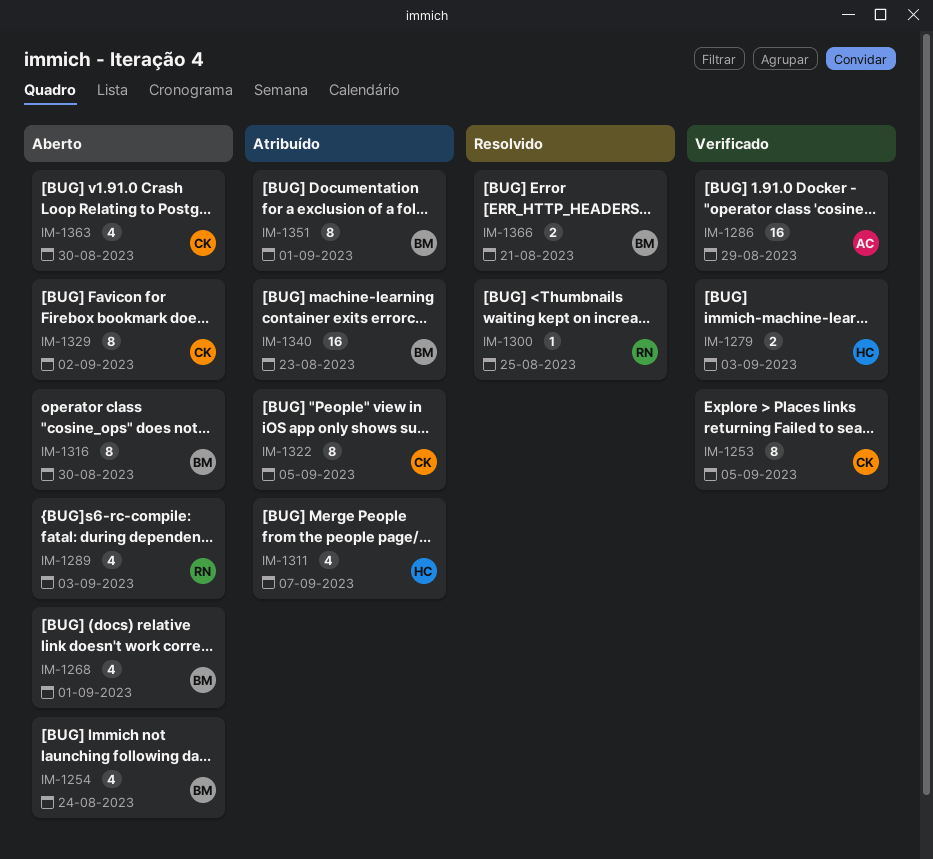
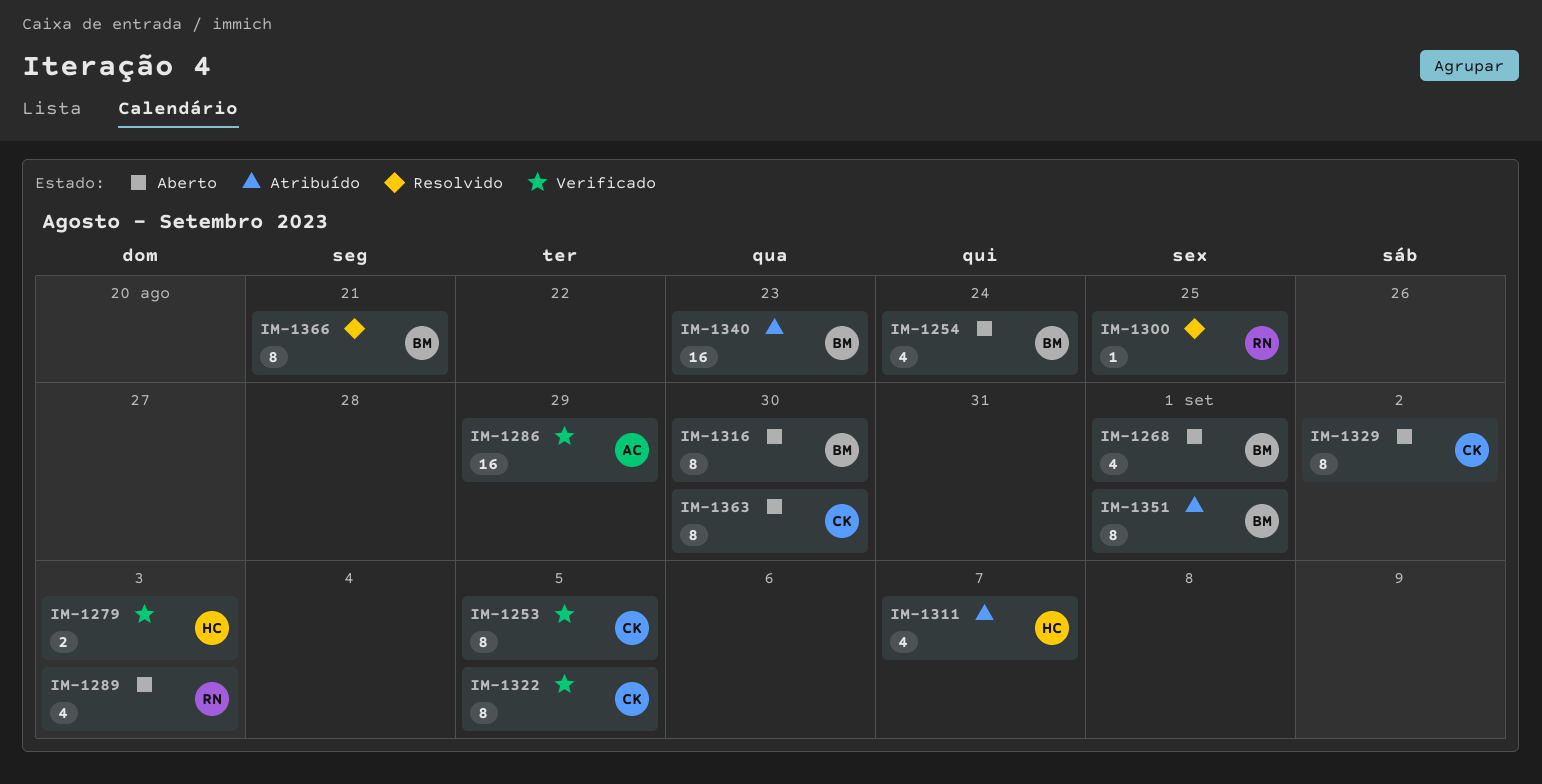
IM-1322, status: Atribuído -> Verificado
IM-1363, estimate: 4 -> 8
IM-1366, estimate: 2 -> 8

